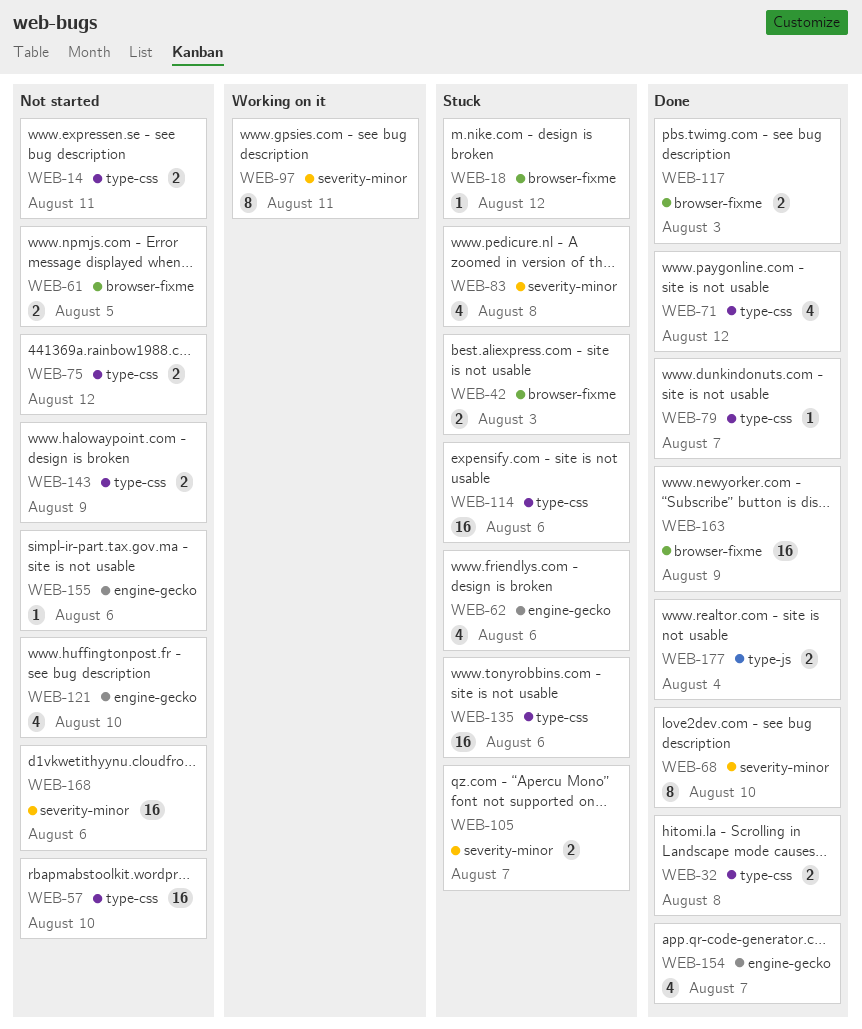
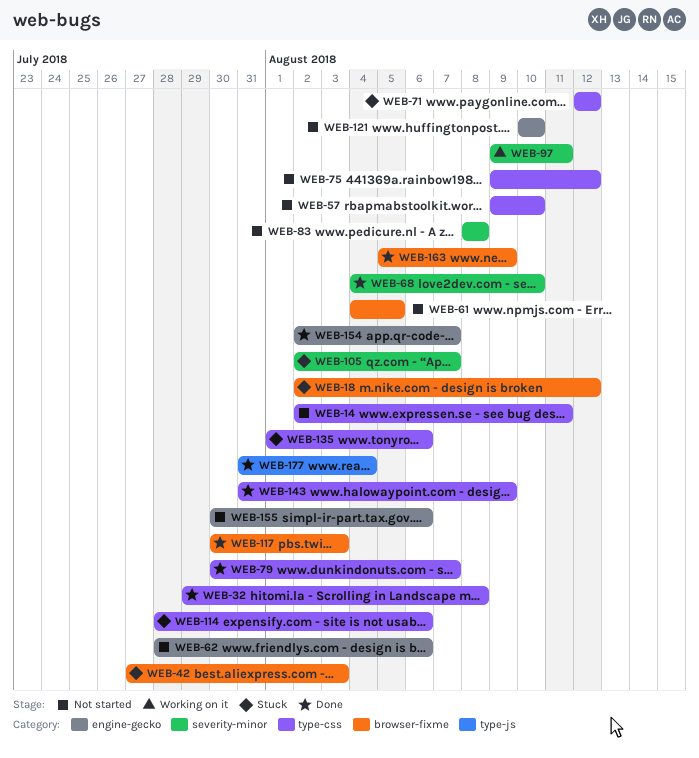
WEB-62, status: Stuck -> Not started
WEB-71, status: Done -> Stuck
WEB-83, status: Stuck -> Not started
WEB-143, status: Not started -> Done
WEB-168: present -> none

